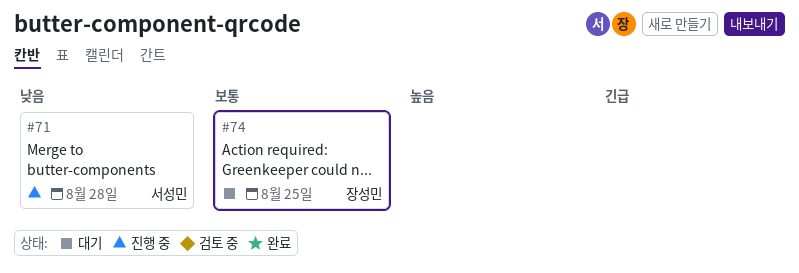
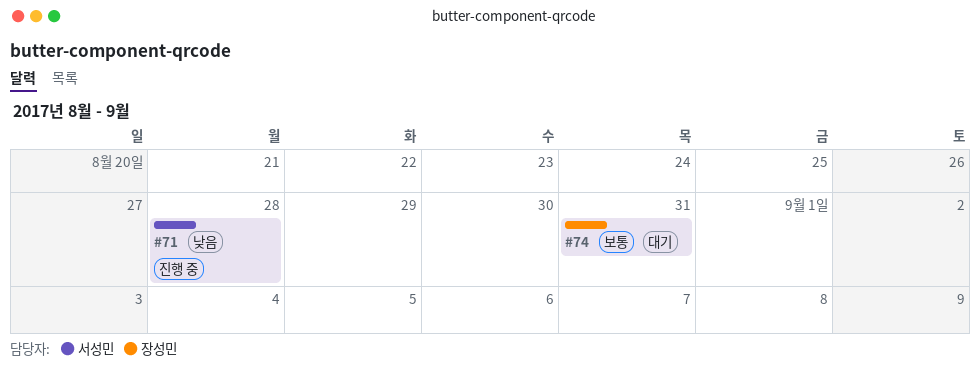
#74, due: Aug 25 -> Aug 31

